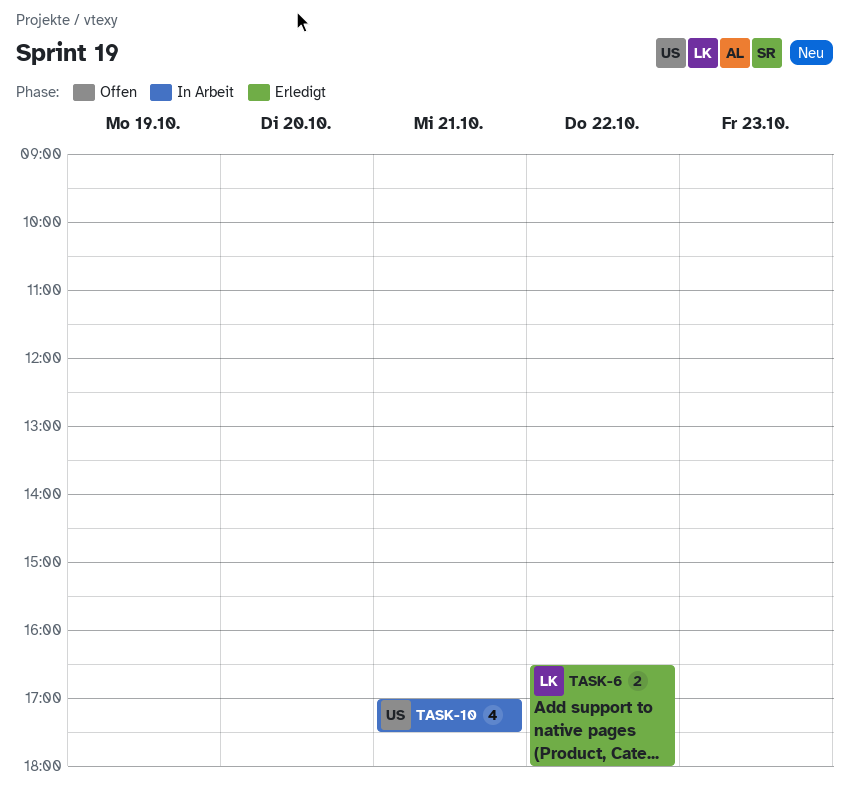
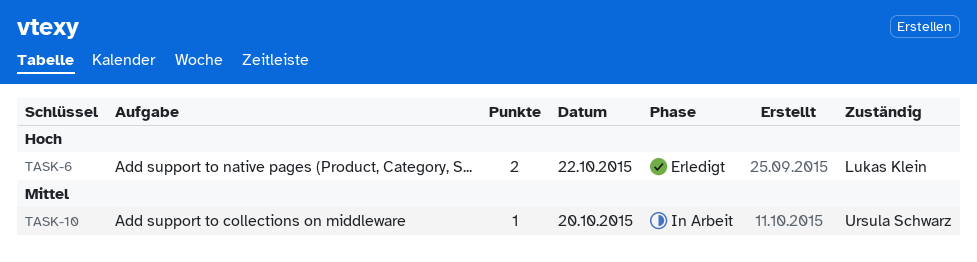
TASK-10, estimate: 4 -> 1
TASK-10, day: Oct 21 -> Oct 20

